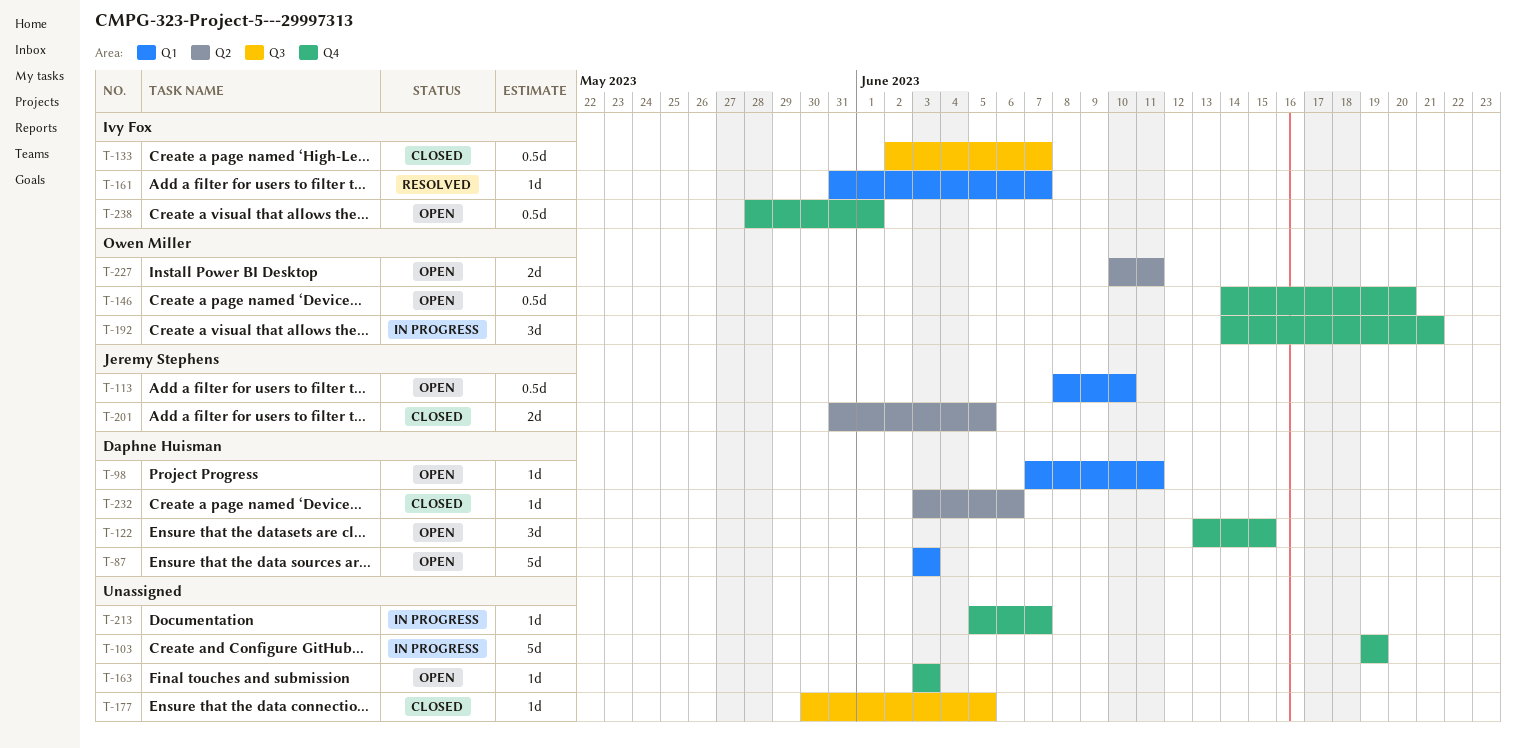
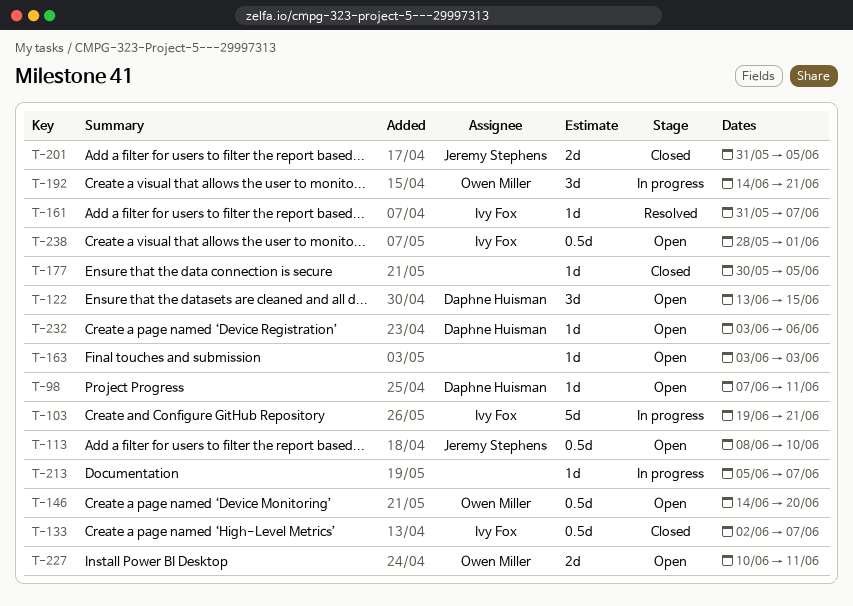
T-87: present -> none
T-103, owner: none -> Ivy Fox
T-103, due: Jun 19 -> Jun 21
T-232, status: Closed -> Open

